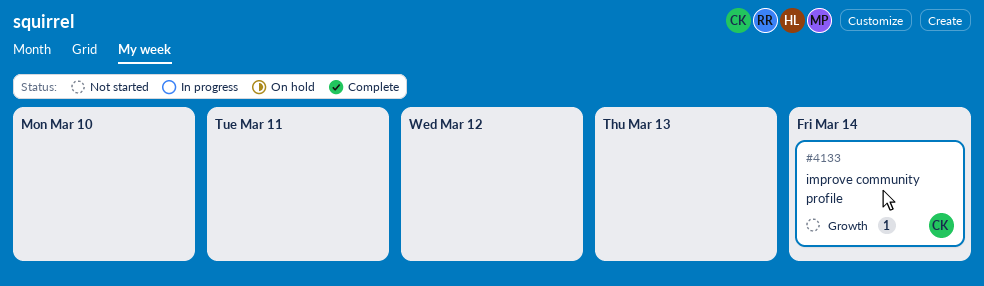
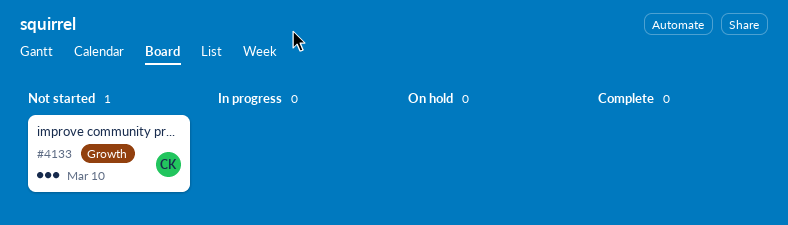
#4133, estimate: 1 -> 3
#4133, due: Mar 14 -> Mar 10

